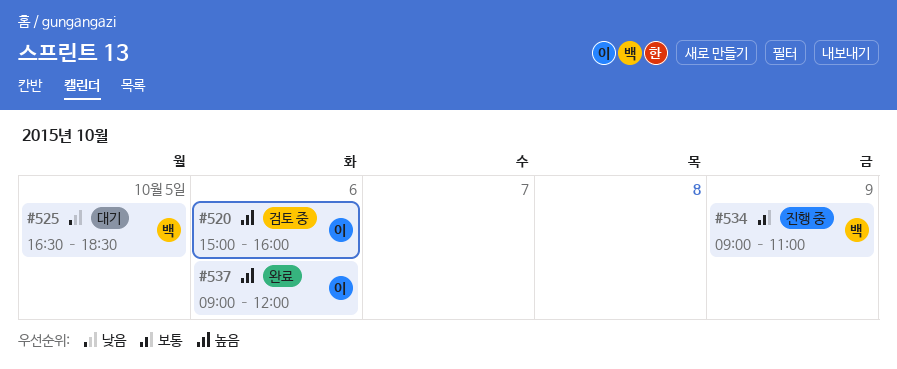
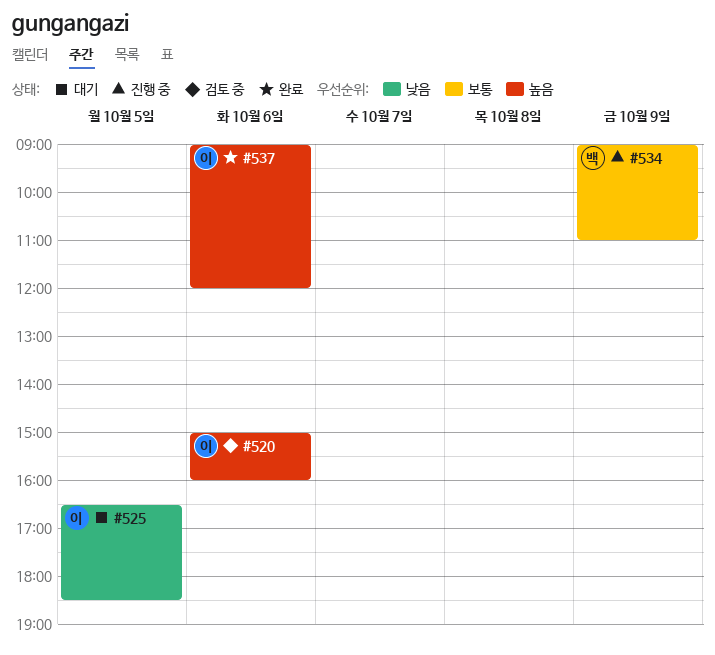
#525, owner: 백 -> 이

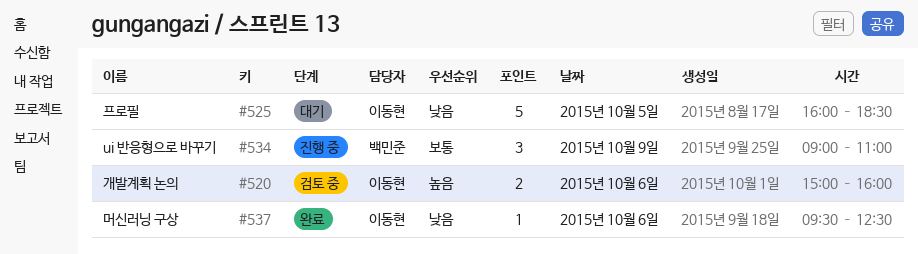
#525, begins: 16:30 -> 16:00
#537, priority: 높음 -> 낮음
#537, begins: 09:00 -> 09:30
#537, ends: 12:00 -> 12:30

